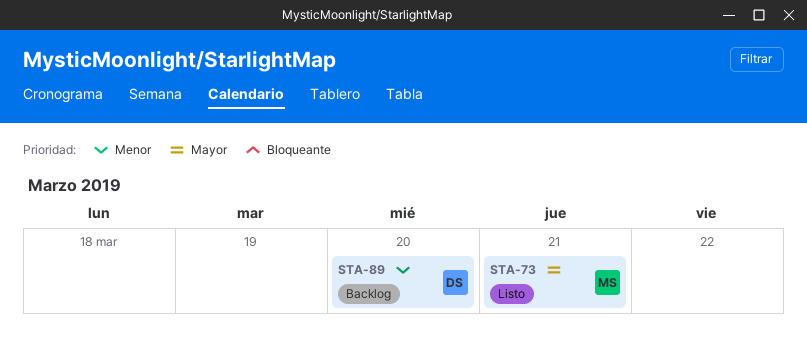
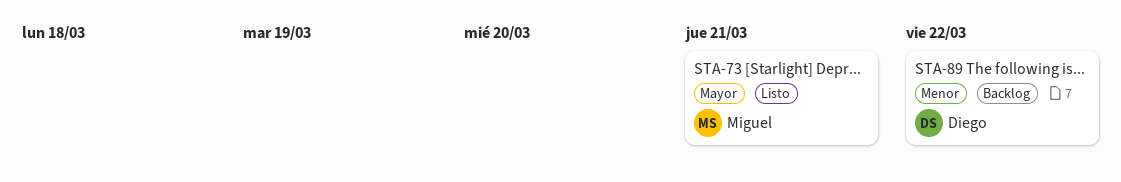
STA-89, due: Mar 20 -> Mar 22

